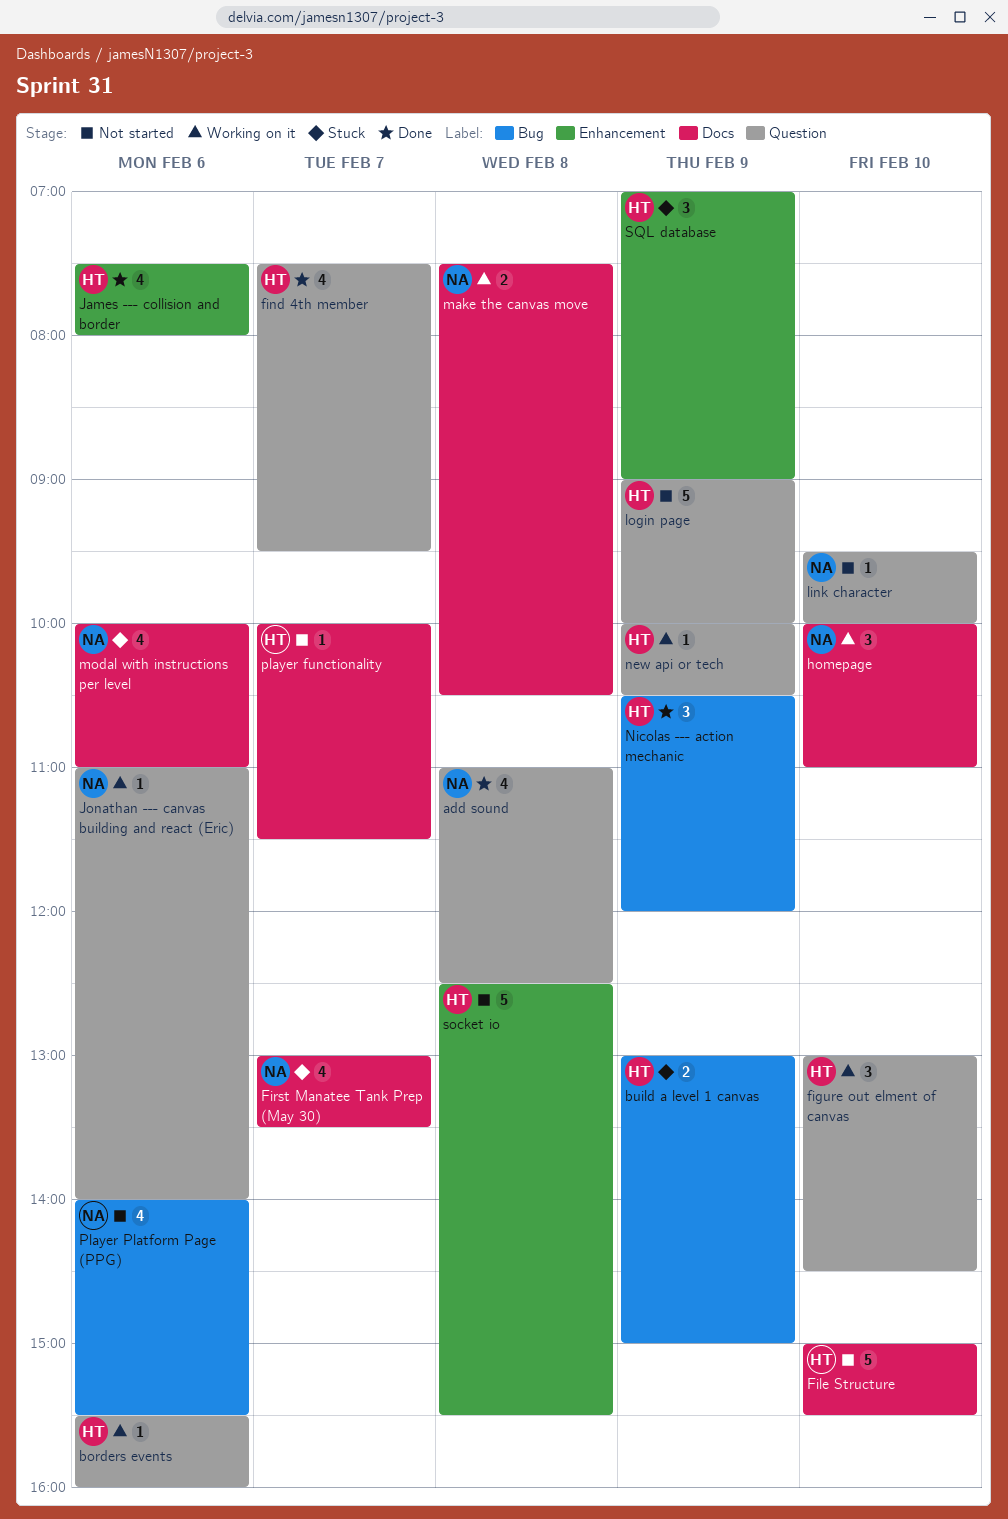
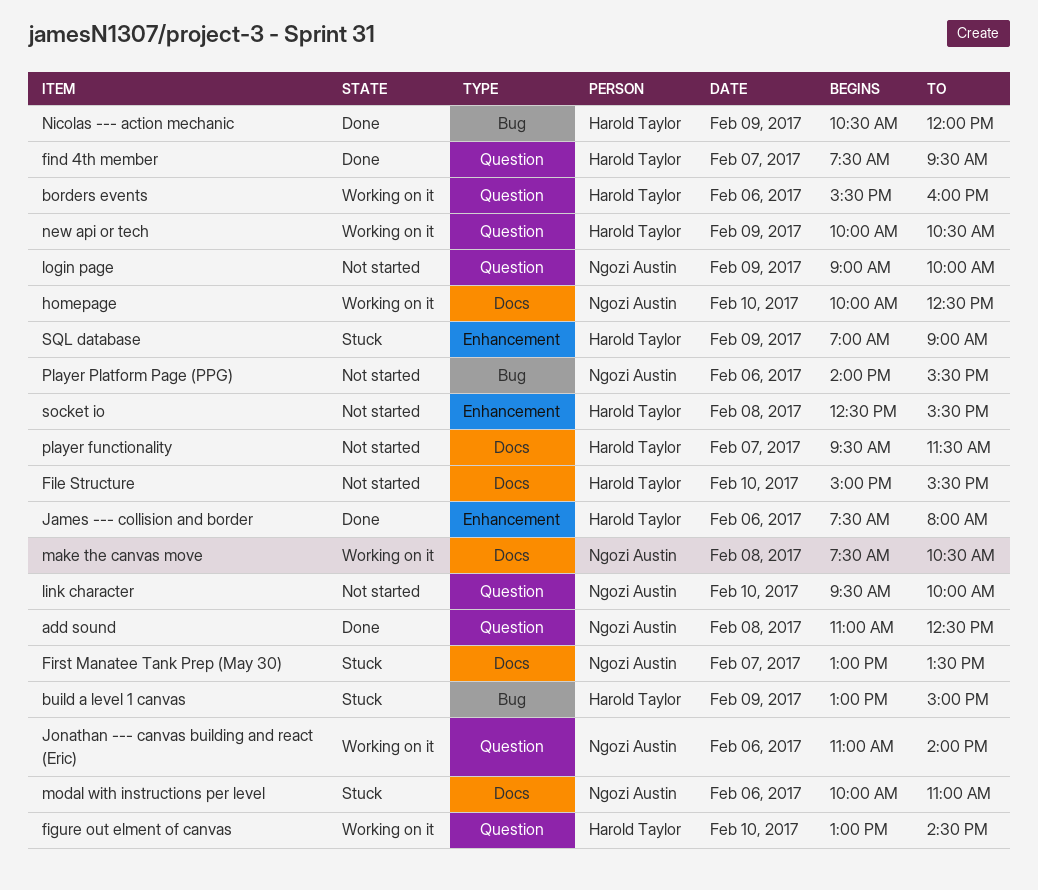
homepage, ends: 11:00 -> 12:30
login page, owner: Harold Taylor -> Ngozi Austin
player functionality, begins: 10:00 -> 09:30

